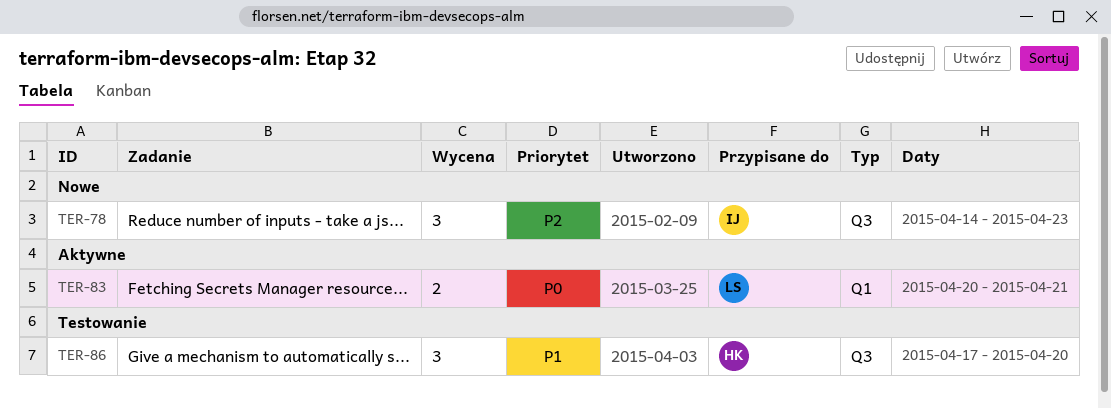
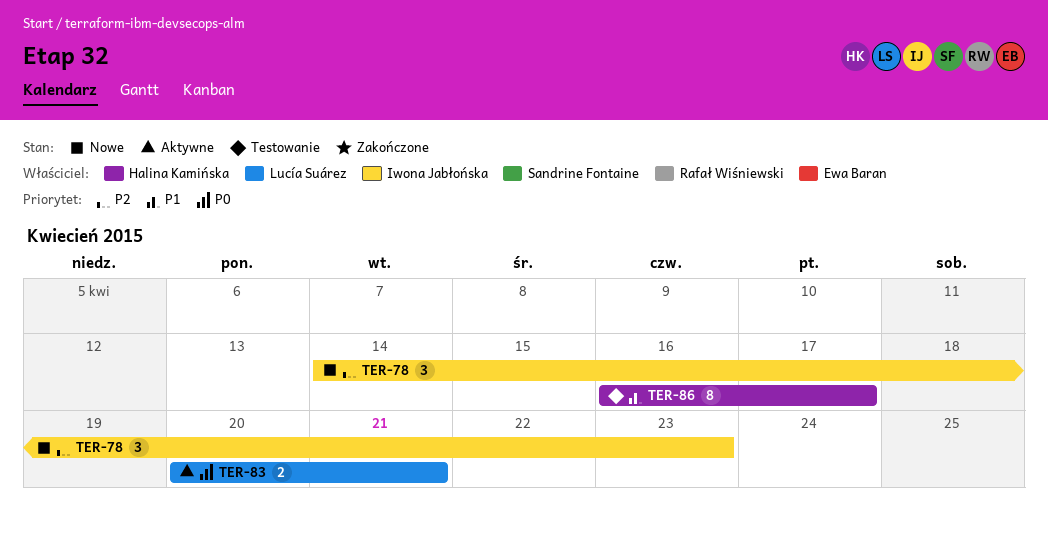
TER-86, estimate: 3 -> 8
TER-86, start: Apr 17 -> Apr 16
TER-86, due: Apr 20 -> Apr 17

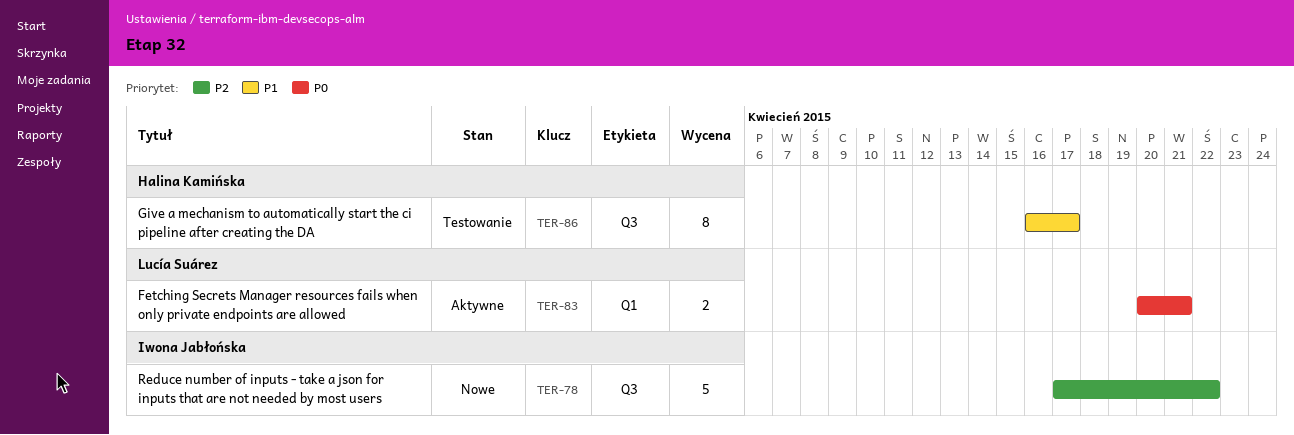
TER-78, estimate: 3 -> 5
TER-78, start: Apr 14 -> Apr 17
TER-78, due: Apr 23 -> Apr 22

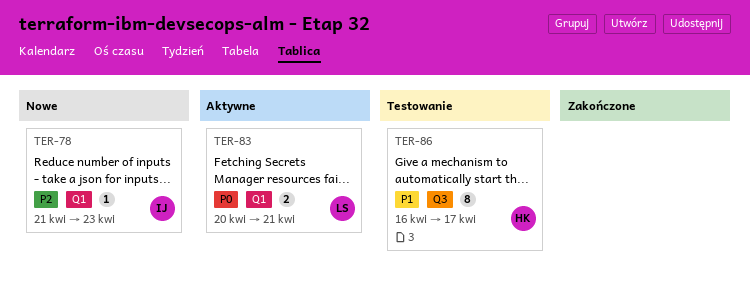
TER-78, label: Q3 -> Q1
TER-78, estimate: 5 -> 1
TER-78, start: Apr 17 -> Apr 21
TER-78, due: Apr 22 -> Apr 23

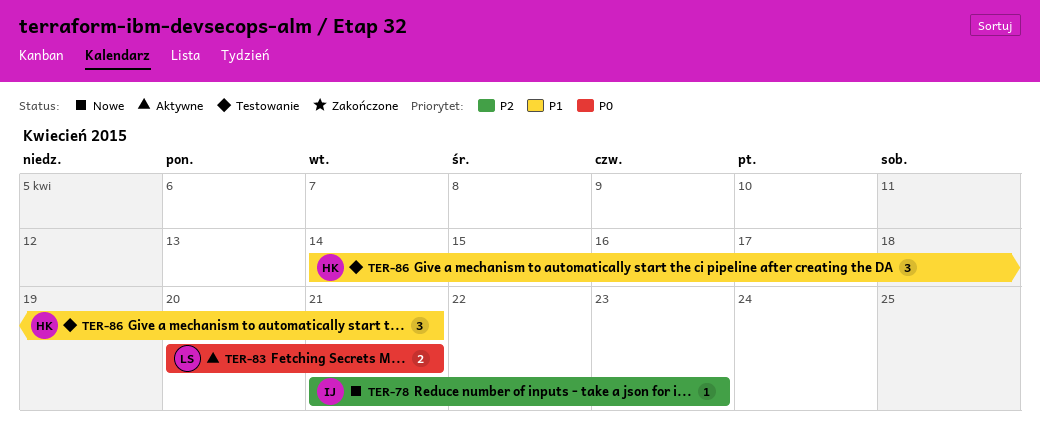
TER-86, estimate: 8 -> 3
TER-86, start: Apr 16 -> Apr 14
TER-86, due: Apr 17 -> Apr 21

